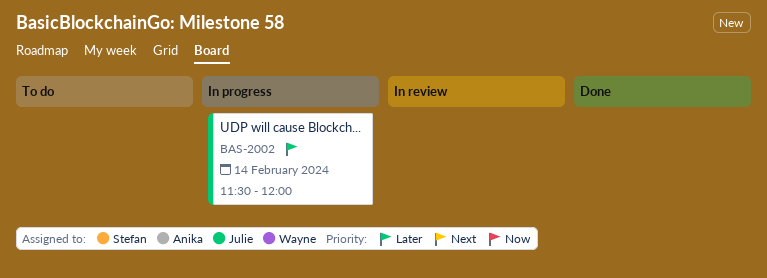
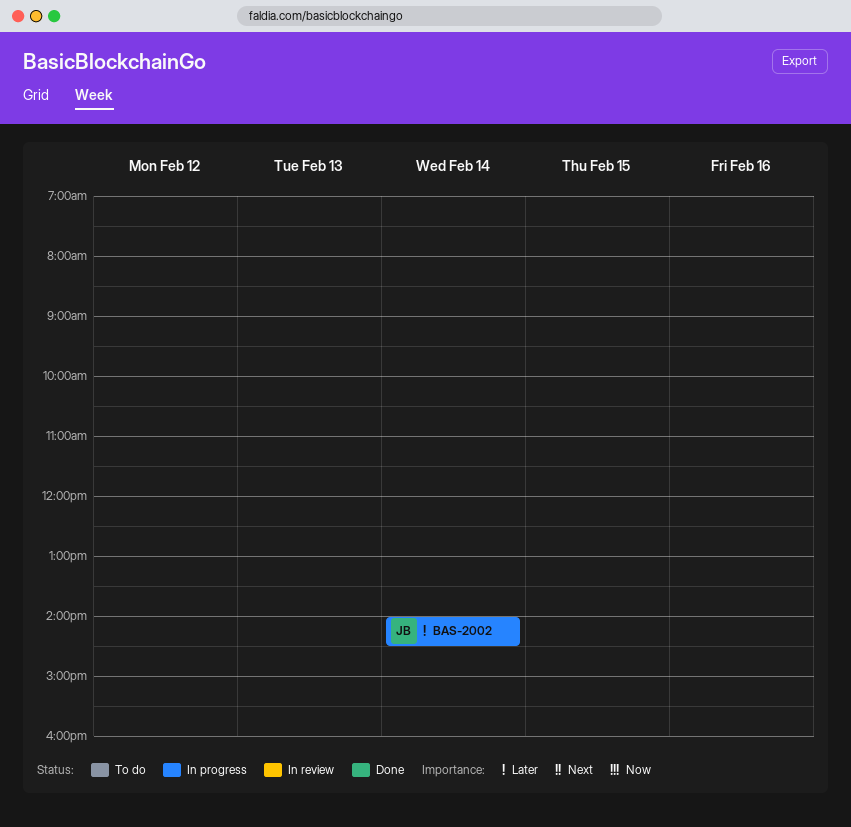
BAS-2002, begins: 11:30 -> 14:00
BAS-2002, ends: 12:00 -> 14:30

